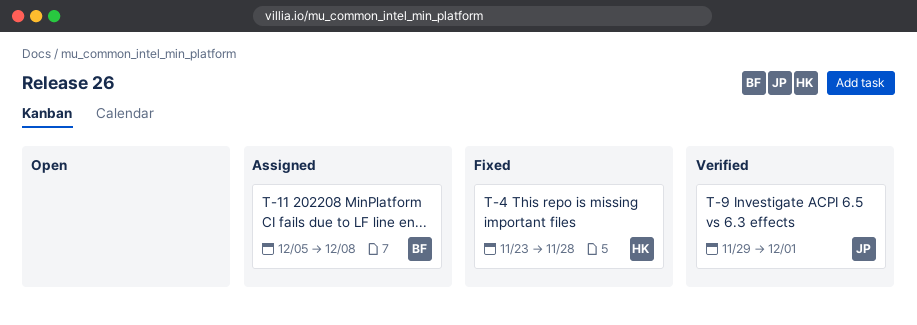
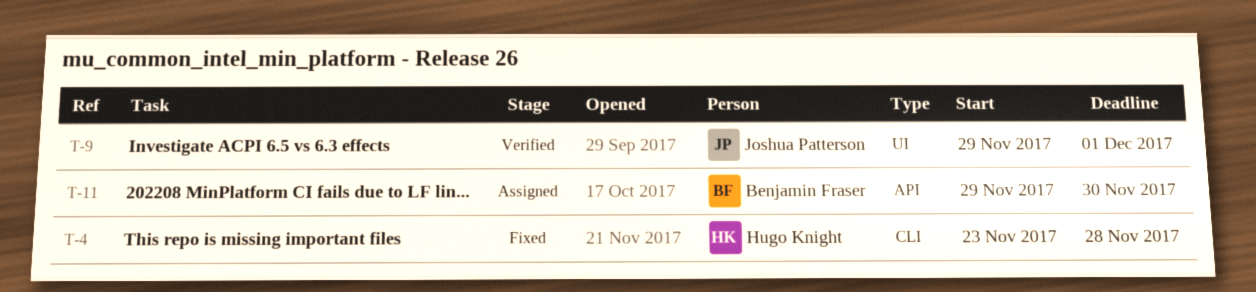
T-11, start: Dec 5 -> Nov 29
T-11, due: Dec 8 -> Nov 30

